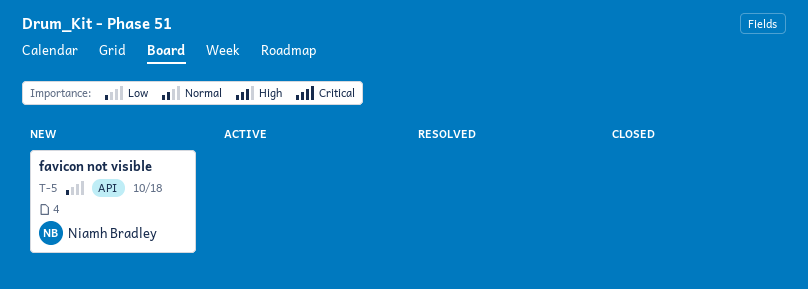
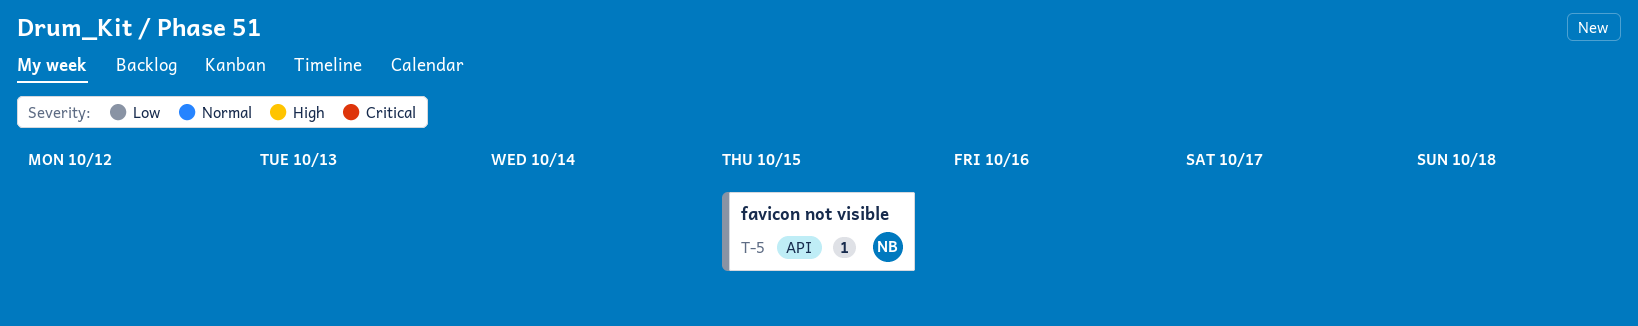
T-5, due: Oct 18 -> Oct 15

